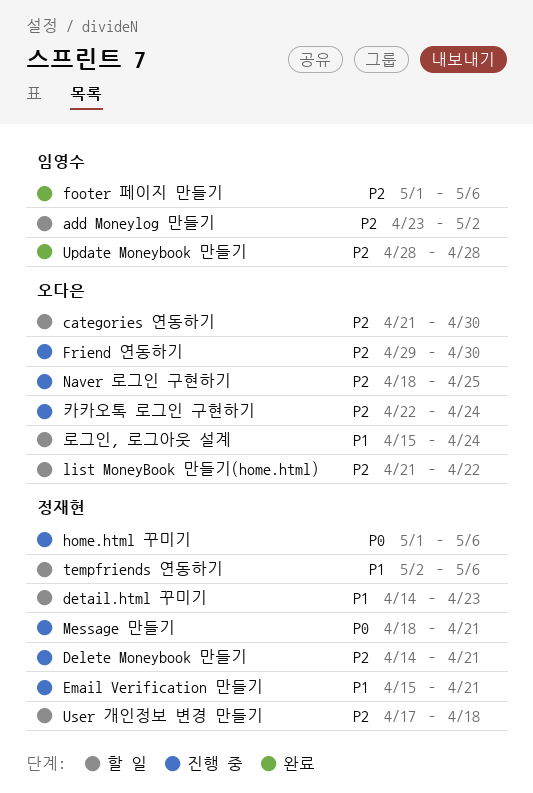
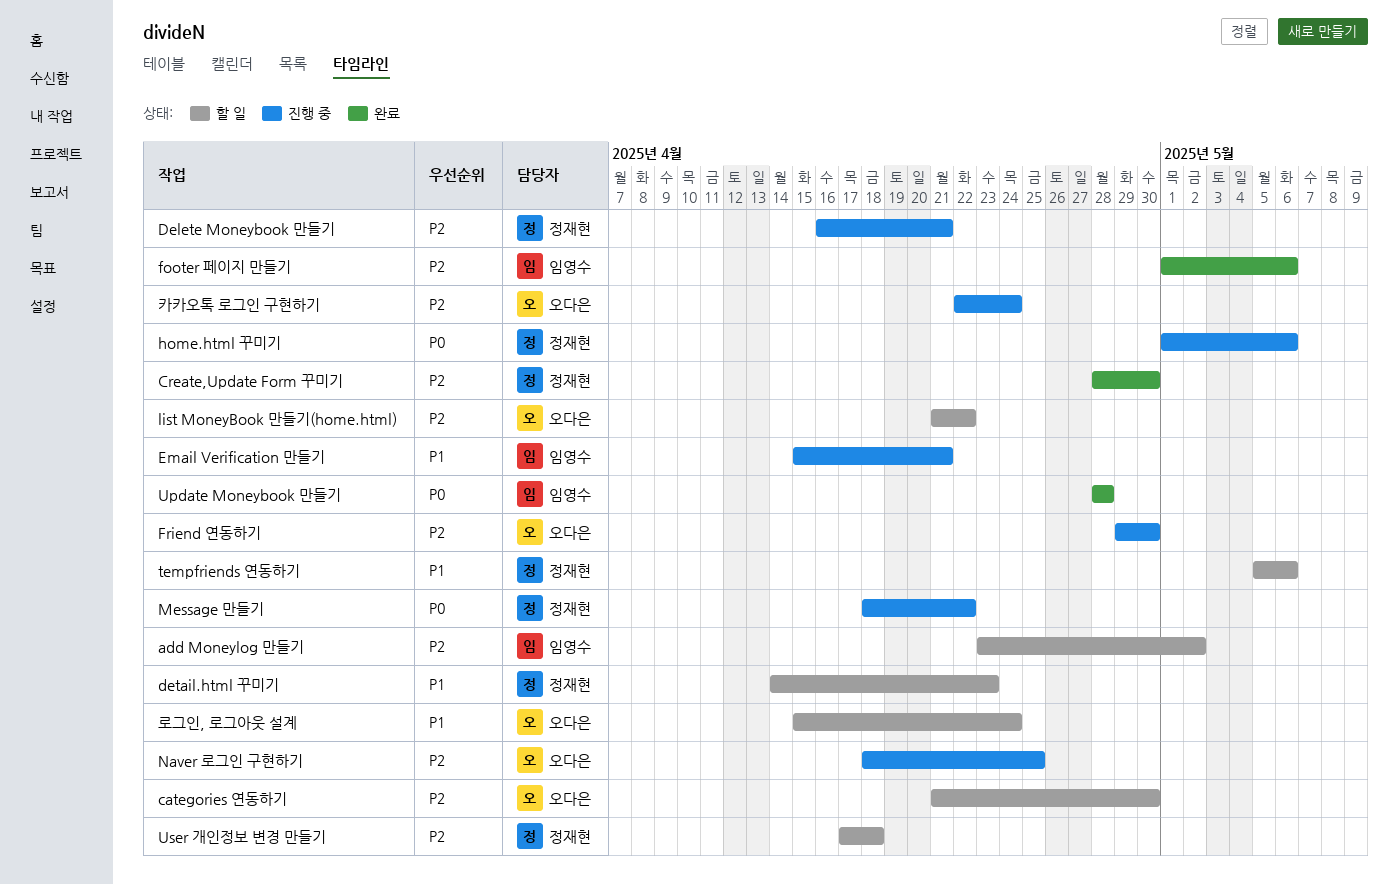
Create,Update Form 꾸미기: none -> present
Delete Moneybook 만들기, start: Apr 14 -> Apr 16
Email Verification 만들기, owner: 정재현 -> 임영수
Message 만들기, due: Apr 21 -> Apr 22
tempfriends 연동하기, start: May 2 -> May 5
Update Moneybook 만들기, priority: P2 -> P0

